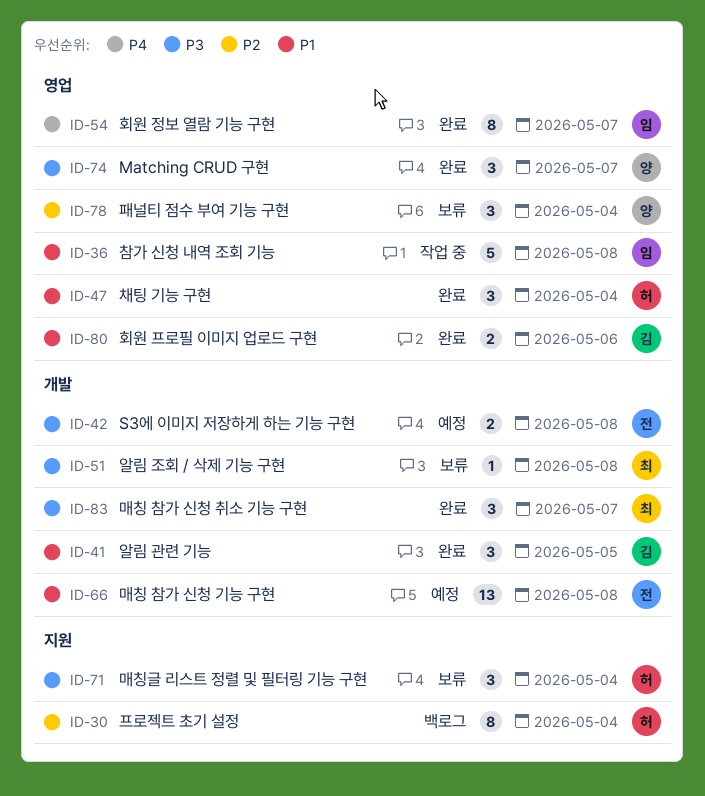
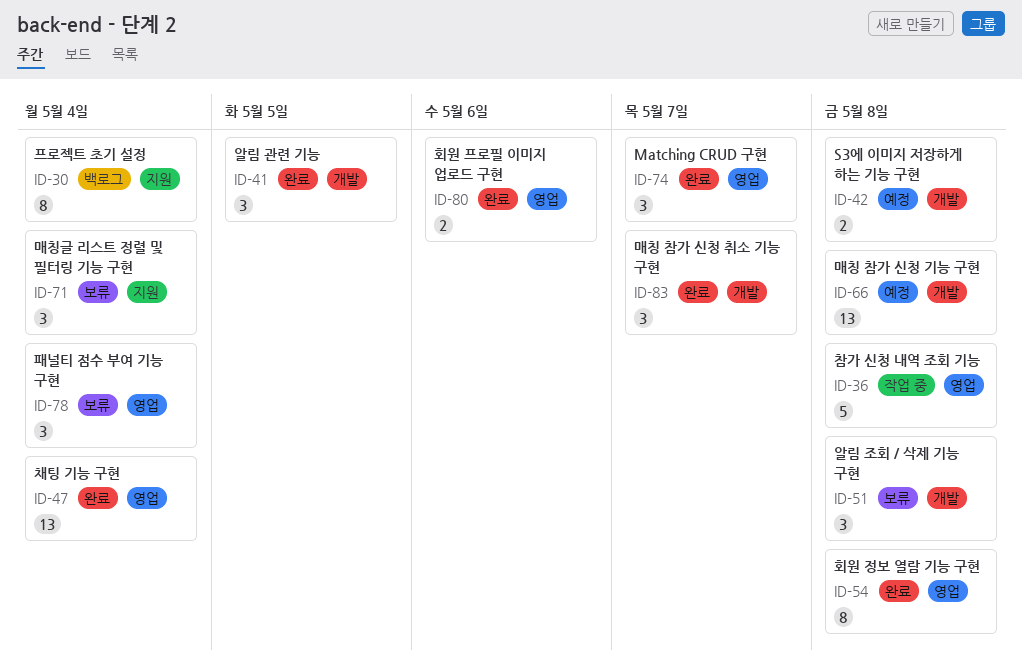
ID-47, estimate: 3 -> 13
ID-51, estimate: 1 -> 3
ID-54, due: May 7 -> May 8

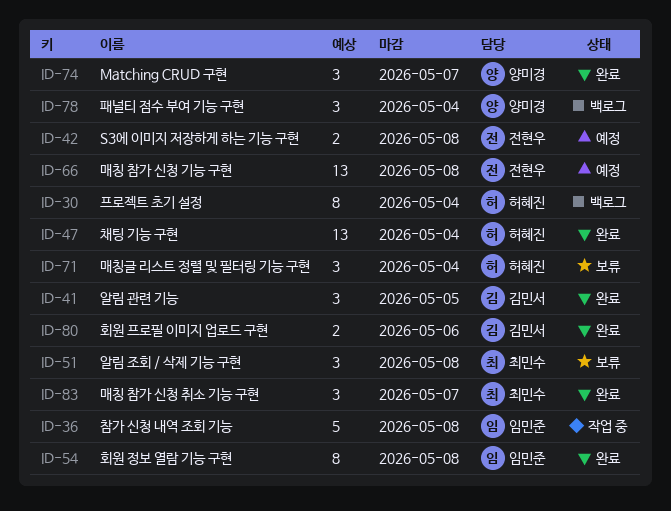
ID-78, status: 보류 -> 백로그

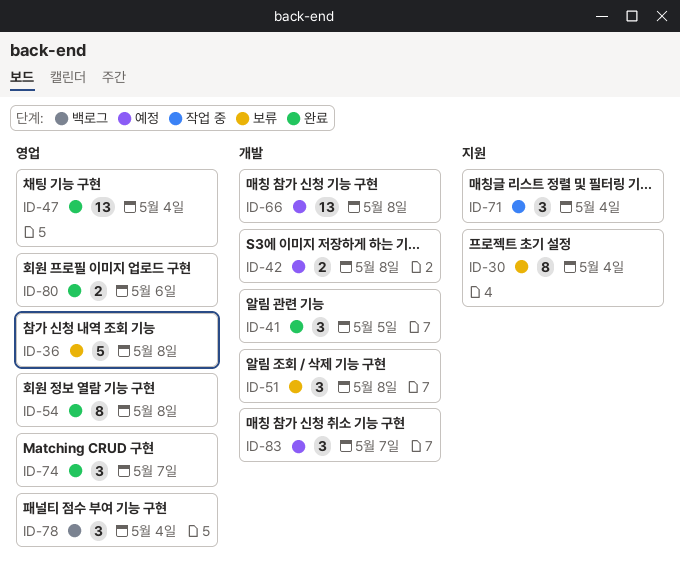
ID-30, status: 백로그 -> 보류
ID-36, status: 작업 중 -> 보류
ID-71, status: 보류 -> 작업 중
ID-83, status: 완료 -> 예정

